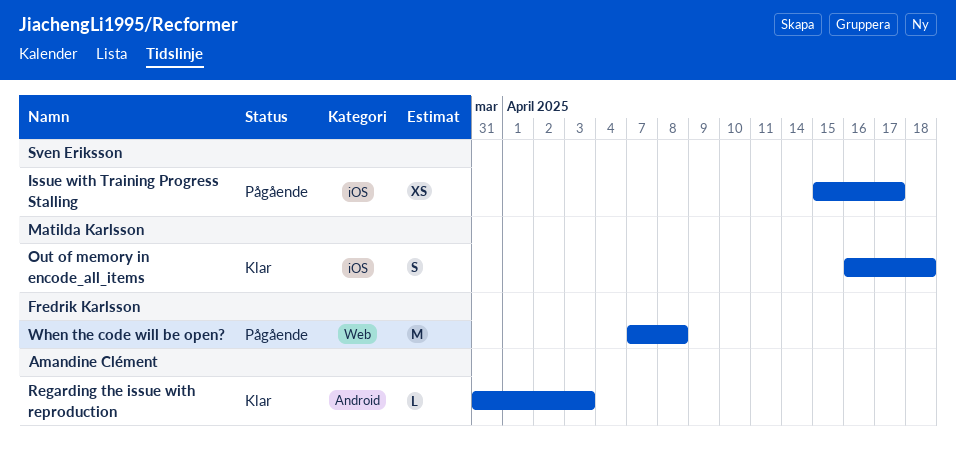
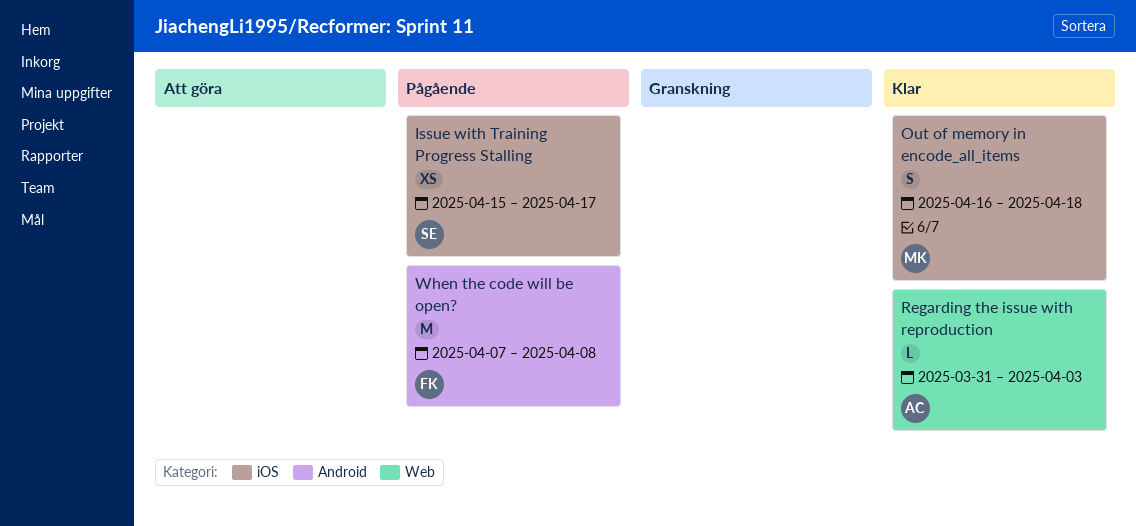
Regarding the issue with reproduction, label: Android -> Web
When the code will be open?, label: Web -> Android

